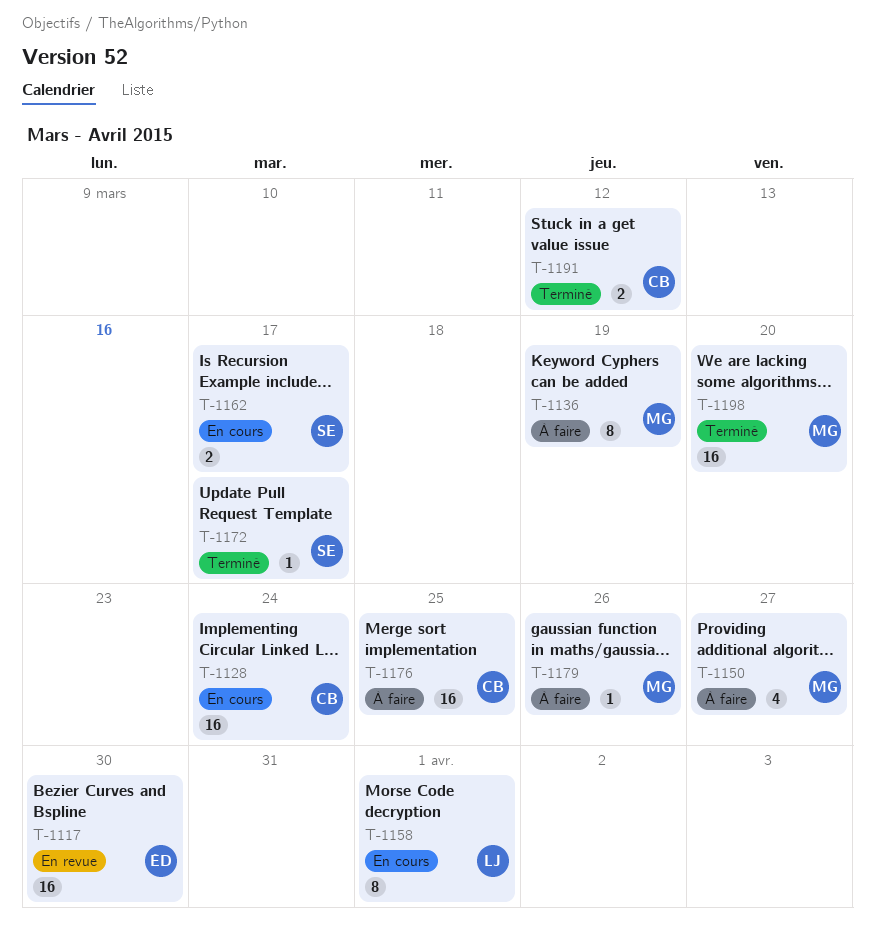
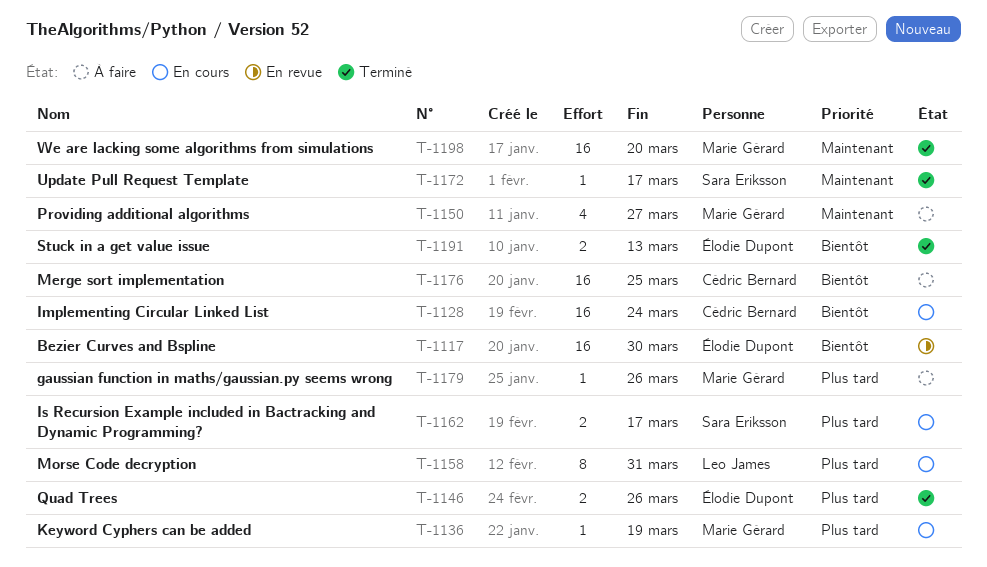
T-1136, status: À faire -> En cours
T-1136, estimate: 8 -> 1
T-1146: none -> present
T-1158, due: Apr 1 -> Mar 31
T-1191, owner: Cédric Bernard -> Élodie Dupont
T-1191, due: Mar 12 -> Mar 13

